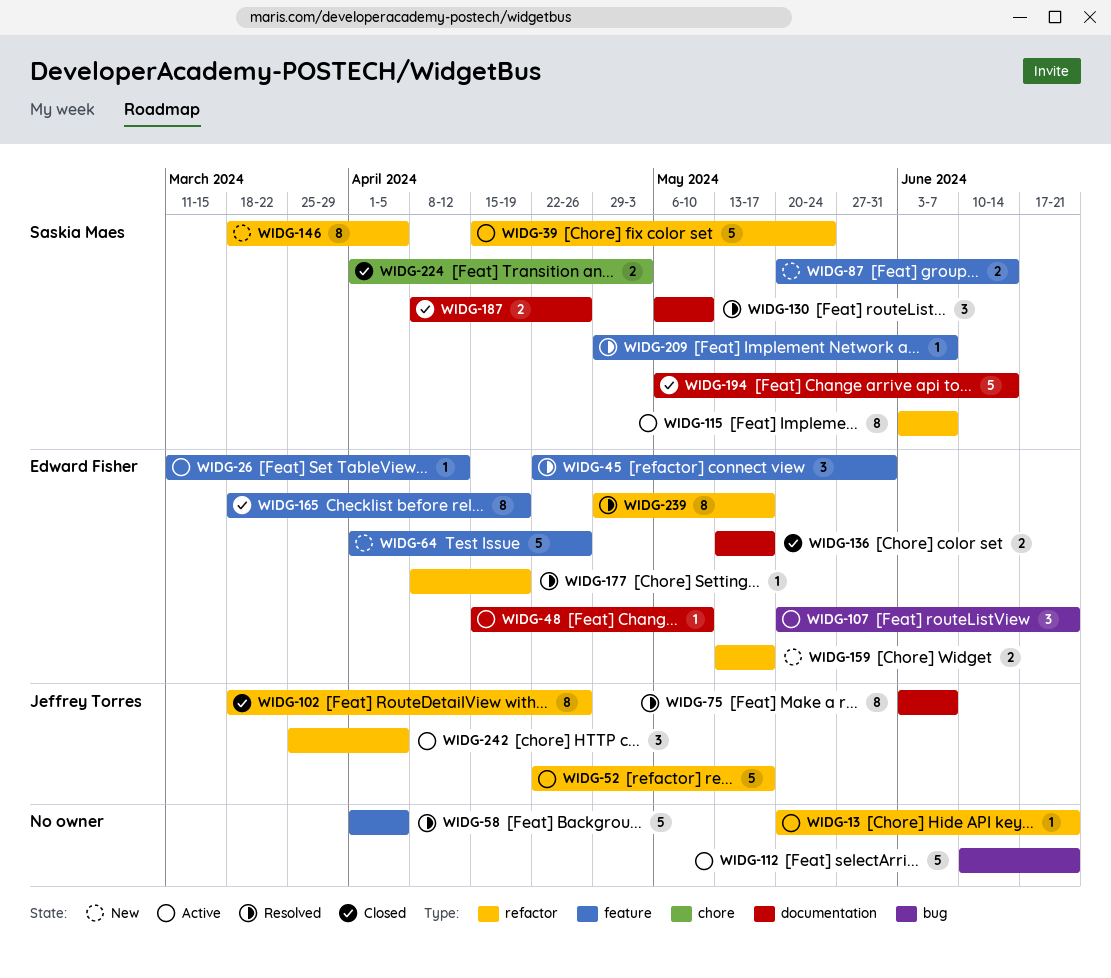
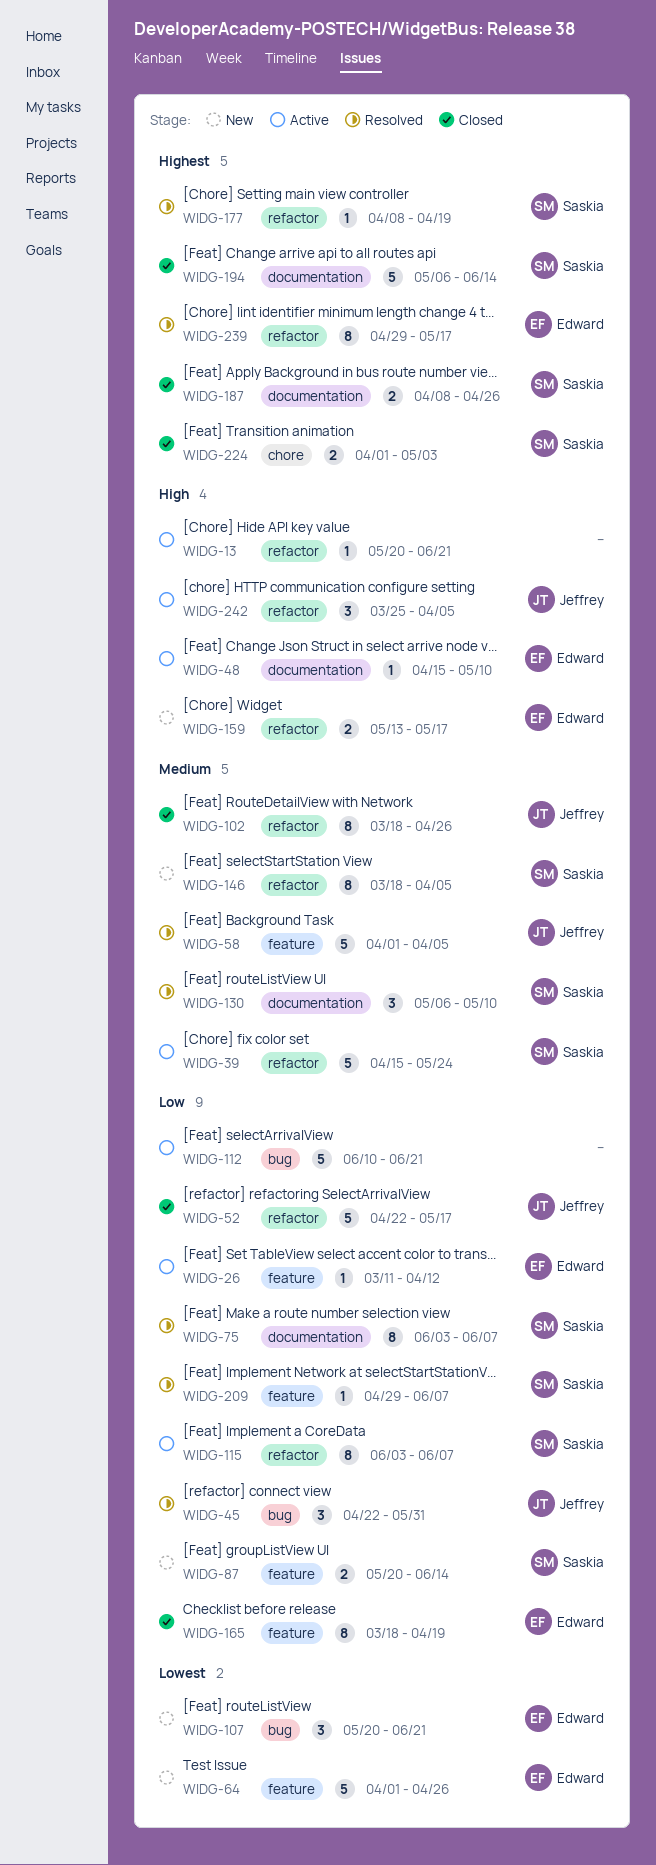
WIDG-45, owner: Edward Fisher -> Jeffrey Torres
WIDG-45, label: feature -> bug
WIDG-52, status: Active -> Closed
WIDG-58, owner: none -> Jeffrey Torres
WIDG-75, owner: Jeffrey Torres -> Saskia Maes
WIDG-107, status: Active -> New
WIDG-136: present -> none
WIDG-177, owner: Edward Fisher -> Saskia Maes

